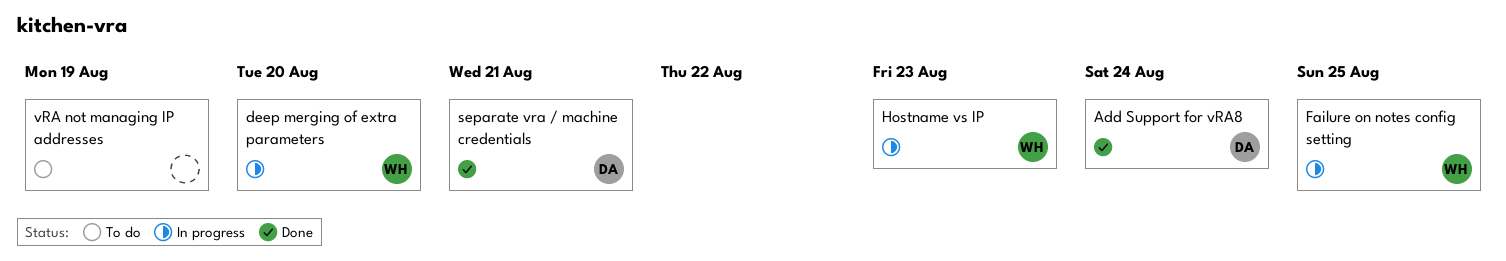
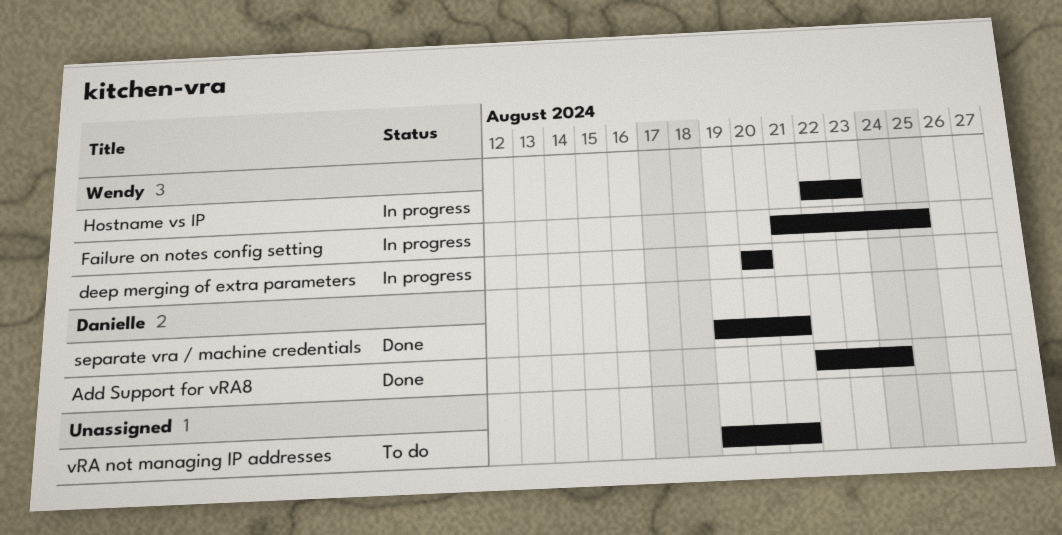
vRA not managing IP addresses, due: Aug 19 -> Aug 21

